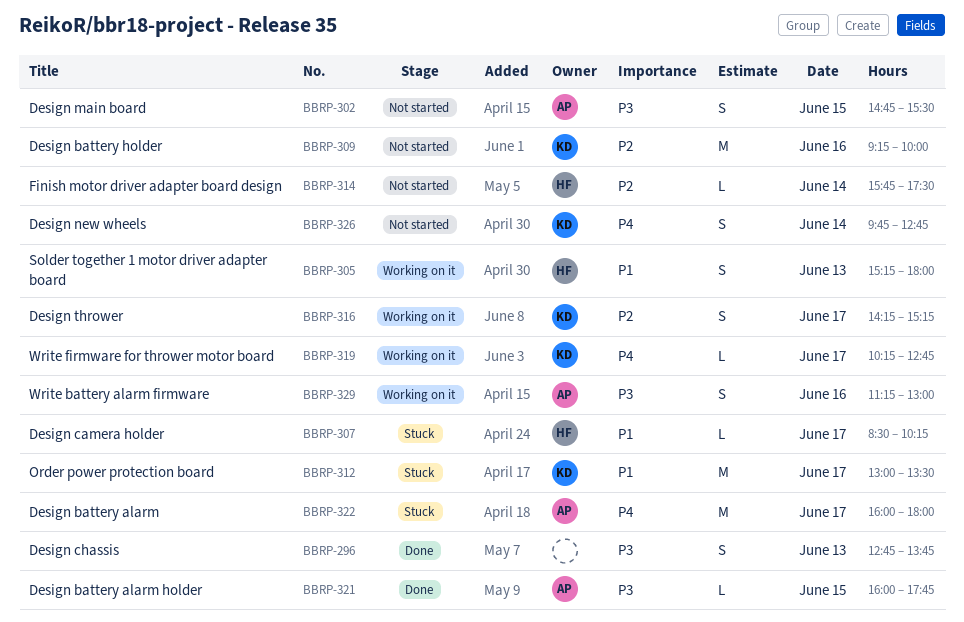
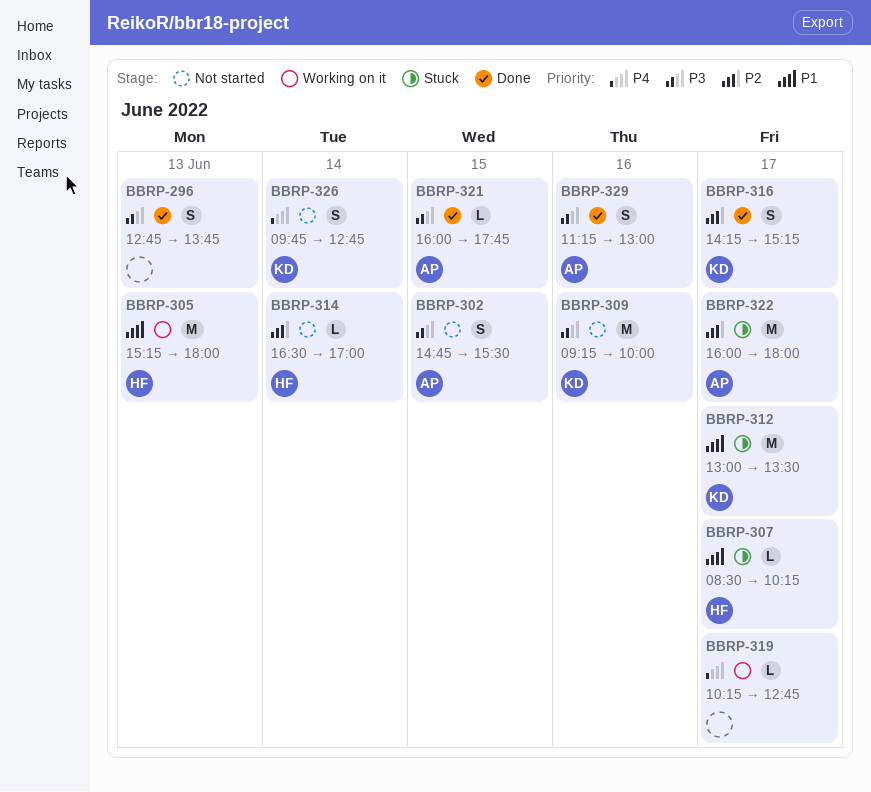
BBRP-305, estimate: S -> M
BBRP-309, priority: P2 -> P3
BBRP-314, begins: 15:45 -> 16:30
BBRP-314, ends: 17:30 -> 17:00
BBRP-316, status: Working on it -> Done
BBRP-319, owner: KD -> none
BBRP-322, priority: P4 -> P2
BBRP-329, status: Working on it -> Done

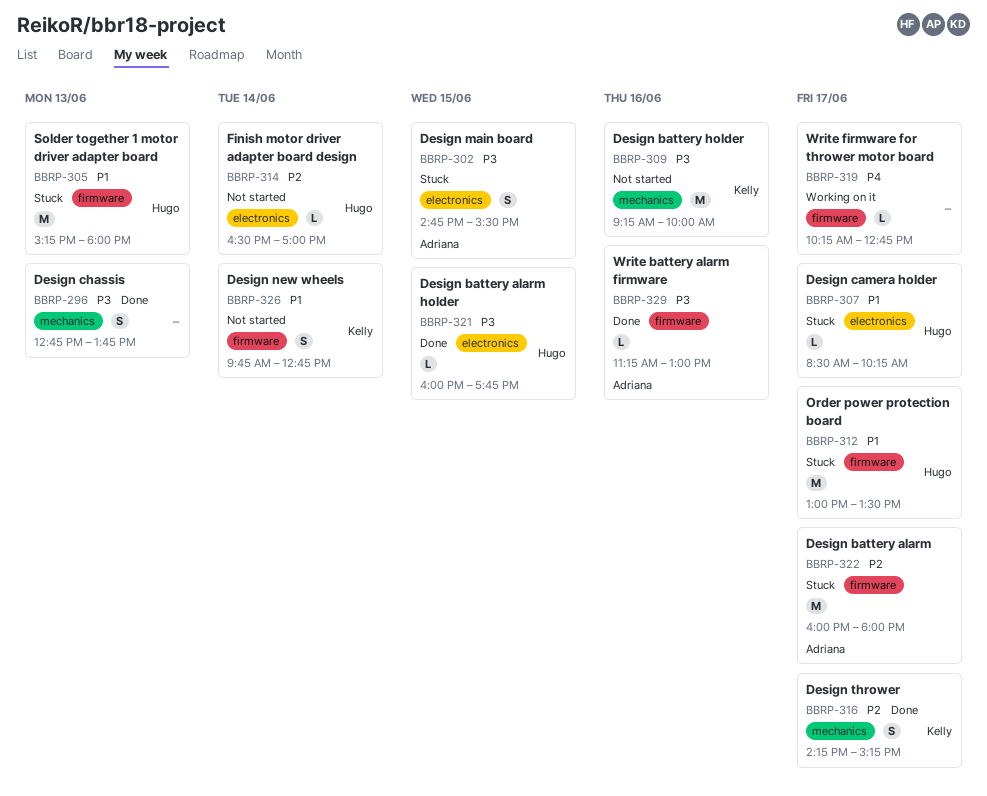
BBRP-302, status: Not started -> Stuck
BBRP-305, status: Working on it -> Stuck
BBRP-312, owner: Kelly -> Hugo
BBRP-321, owner: Adriana -> Hugo
BBRP-326, priority: P4 -> P1
BBRP-329, estimate: S -> L

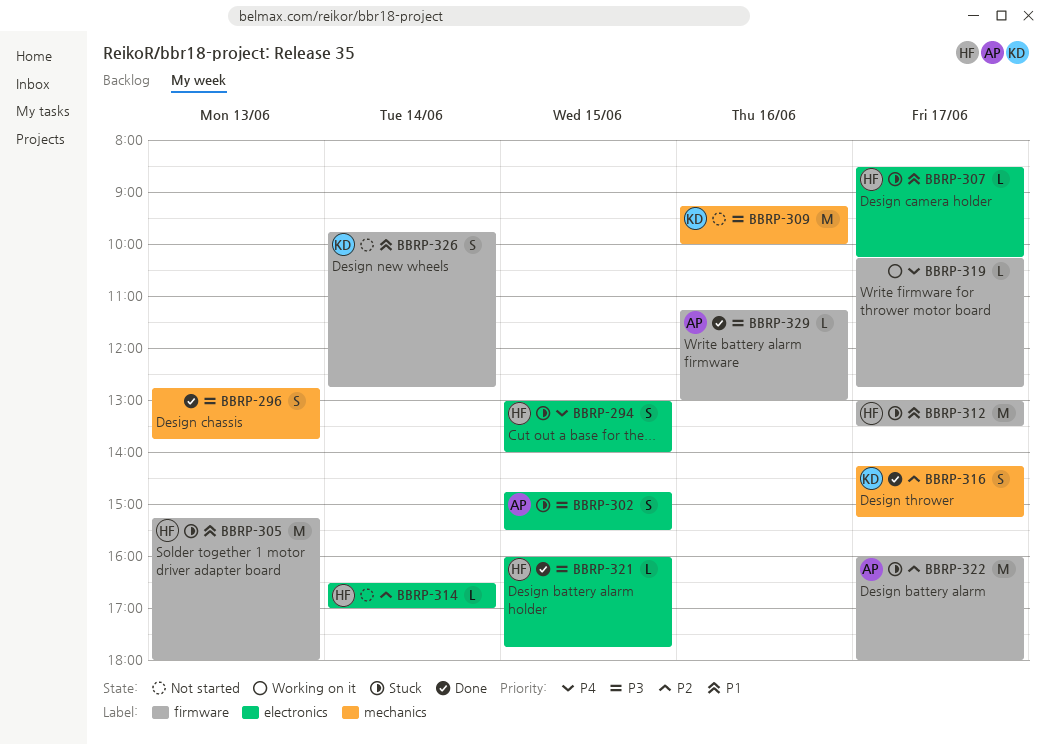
BBRP-294: none -> present

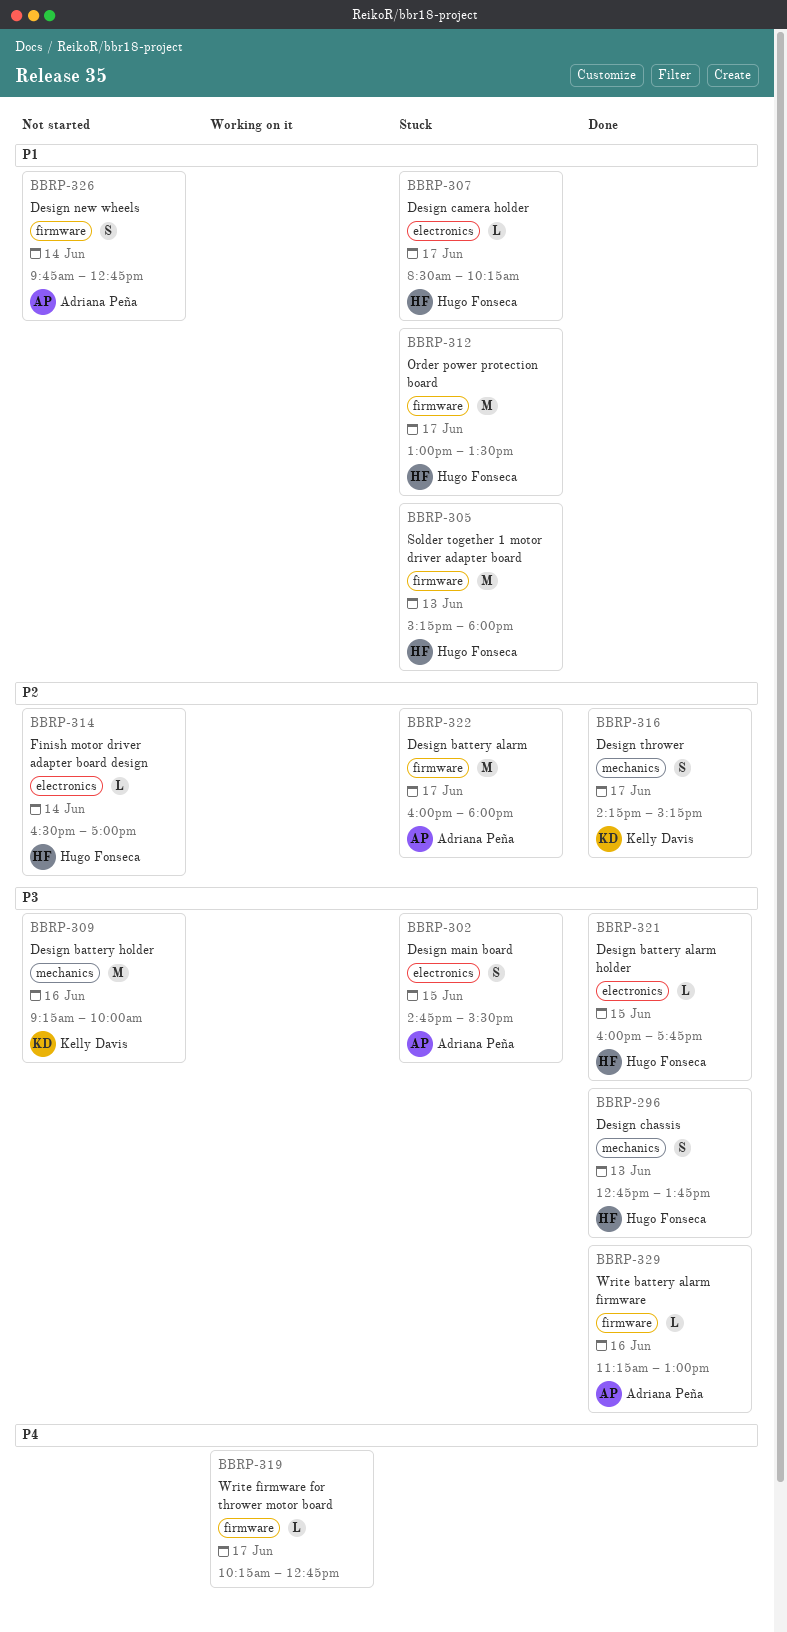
BBRP-294: present -> none
BBRP-296, owner: none -> Hugo Fonseca
BBRP-326, owner: Kelly Davis -> Adriana Peña

